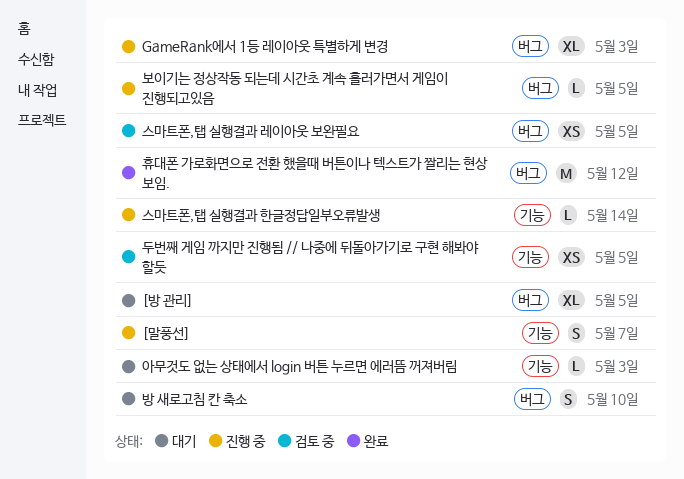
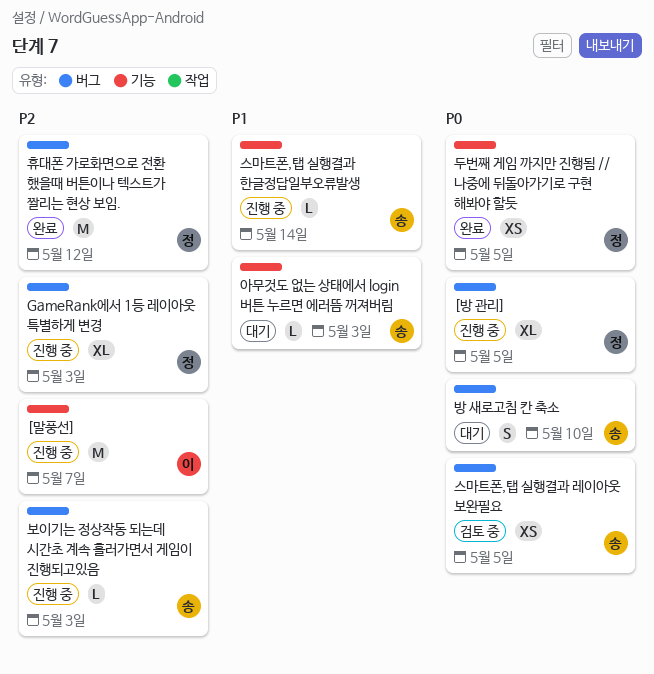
[말풍선], estimate: S -> M
[방 관리], status: 대기 -> 진행 중
두번째 게임 까지만 진행됨 // 나중에 뒤돌아가기로 구현 해봐야 할듯, status: 검토 중 -> 완료
보이기는 정상작동 되는데 시간초 계속 흘러가면서 게임이 진행되고있음, due: May 5 -> May 3

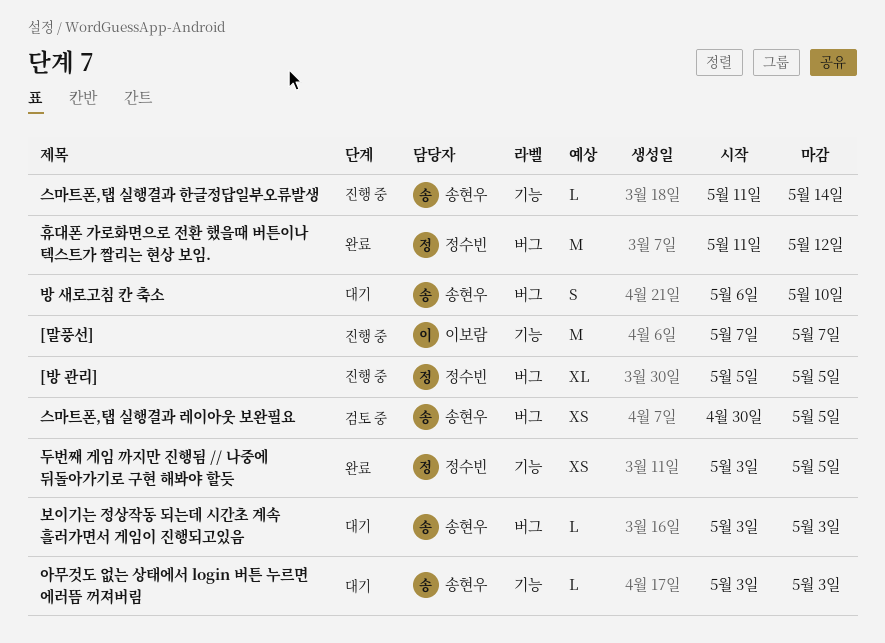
GameRank에서 1등 레이아웃 특별하게 변경: present -> none
보이기는 정상작동 되는데 시간초 계속 흘러가면서 게임이 진행되고있음, status: 진행 중 -> 대기

